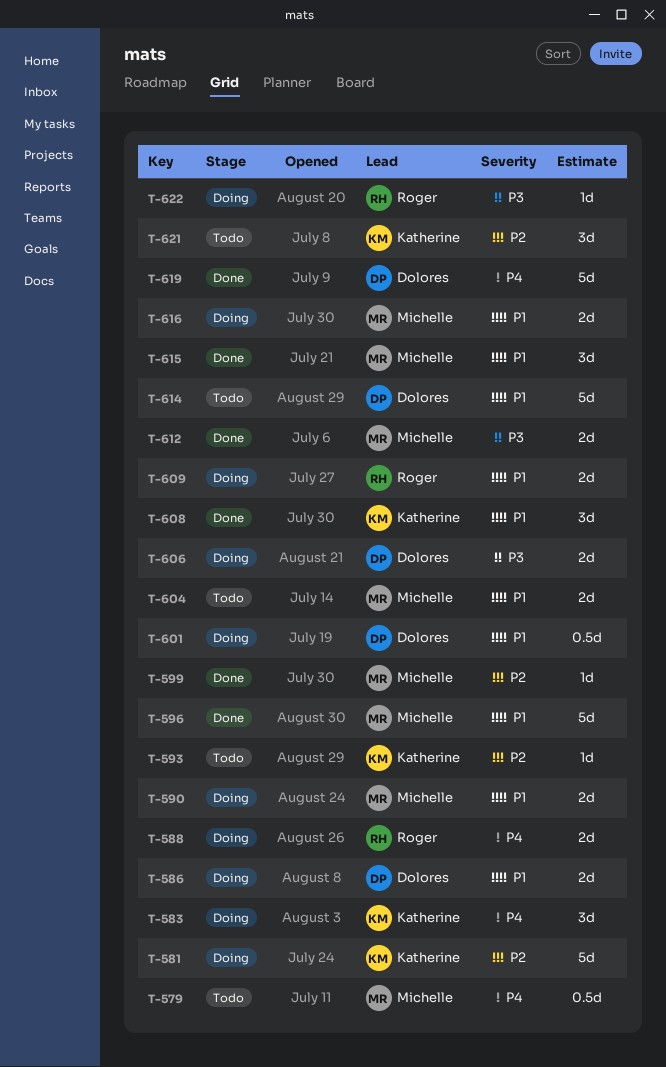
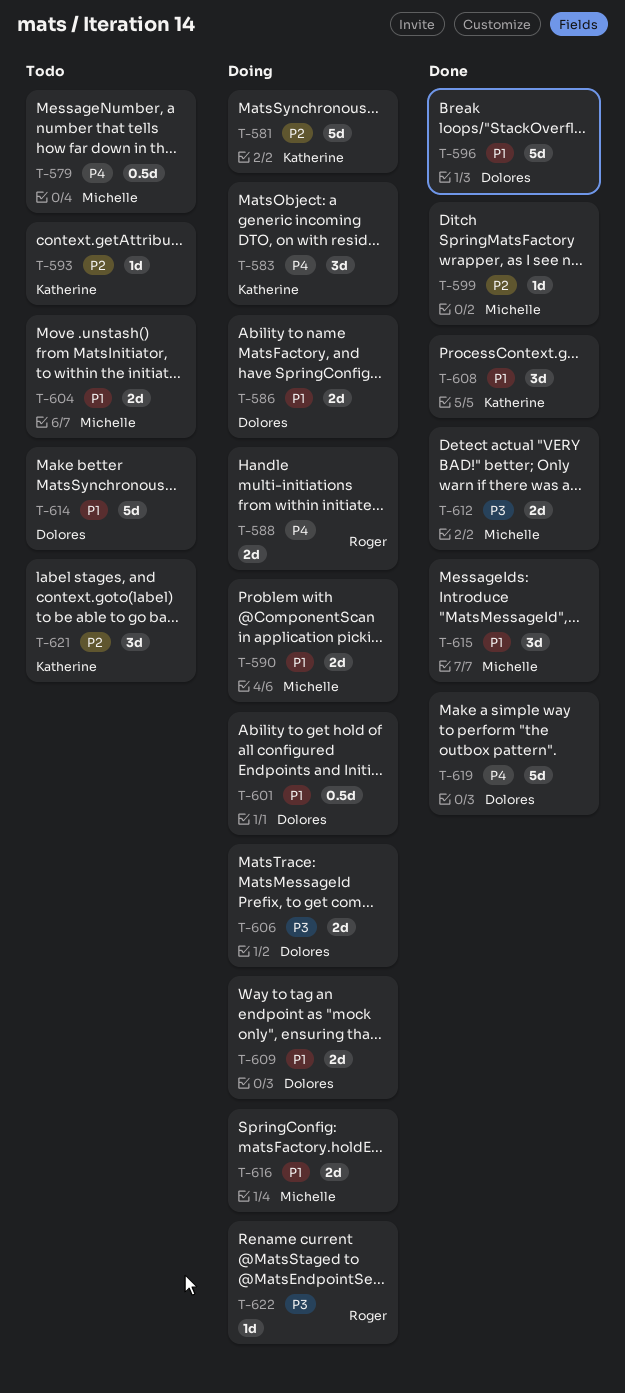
T-596, owner: Michelle -> Dolores
T-609, owner: Roger -> Dolores

